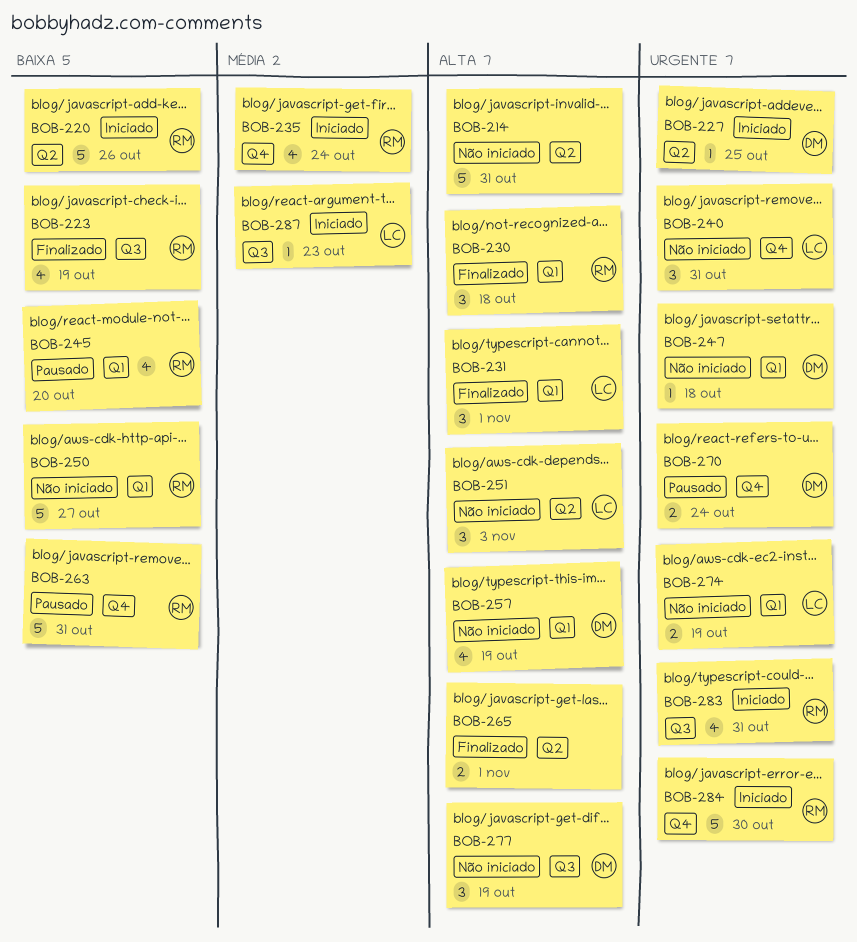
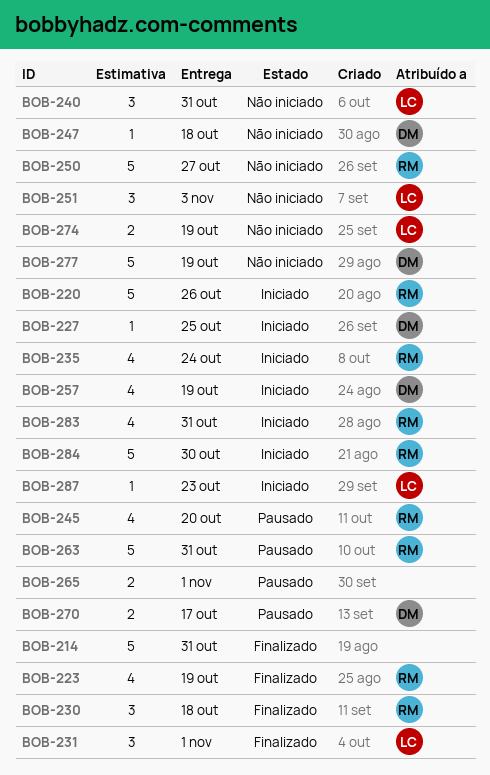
BOB-214, status: Não iniciado -> Finalizado
BOB-257, status: Não iniciado -> Iniciado
BOB-265, status: Finalizado -> Pausado
BOB-270, due: Oct 24 -> Oct 17
BOB-277, estimate: 3 -> 5

